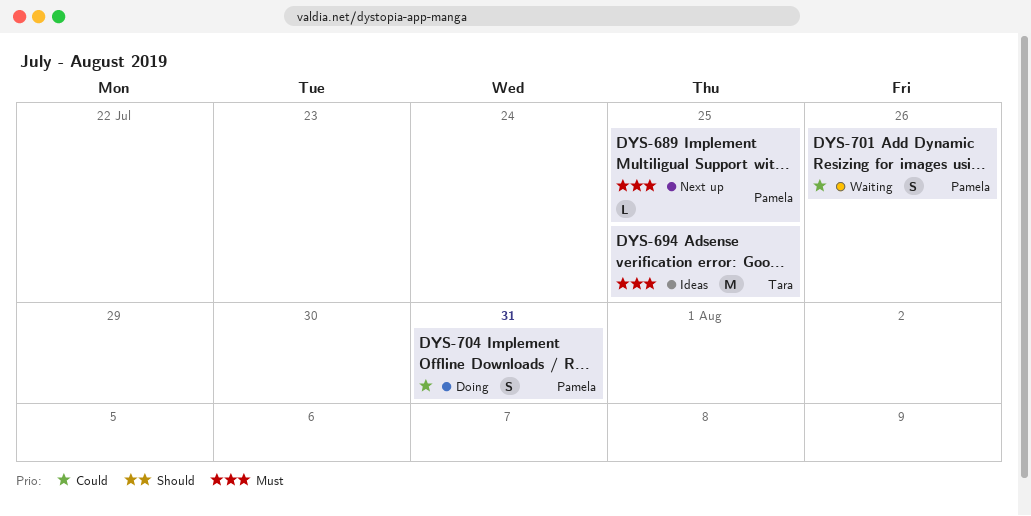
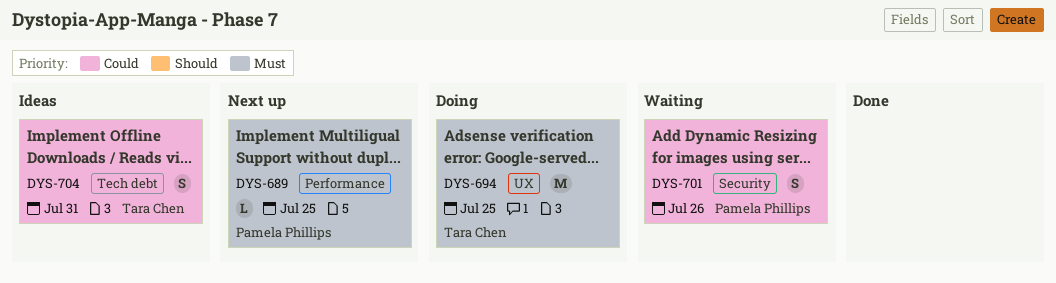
DYS-694, status: Ideas -> Doing
DYS-704, status: Doing -> Ideas
DYS-704, owner: Pamela Phillips -> Tara Chen

